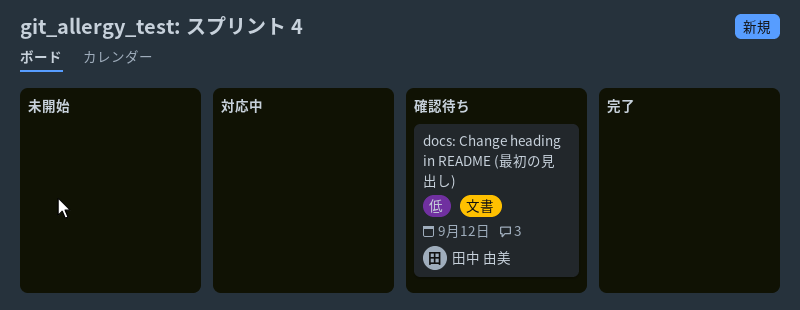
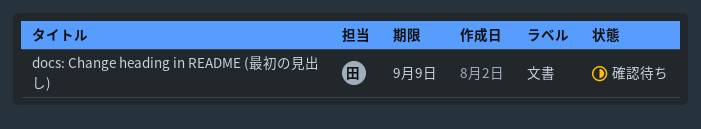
docs: Change heading in README (最初の見出し), due: Sep 12 -> Sep 9

